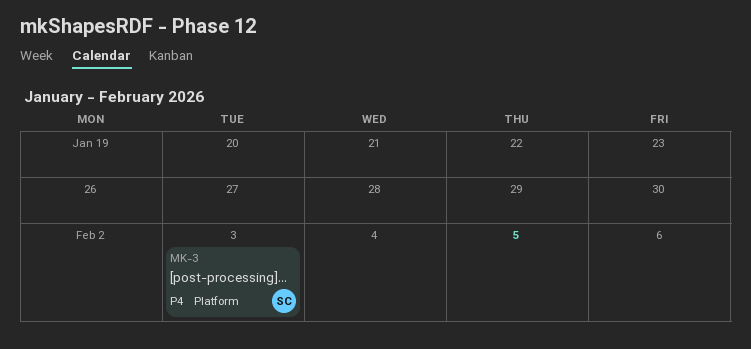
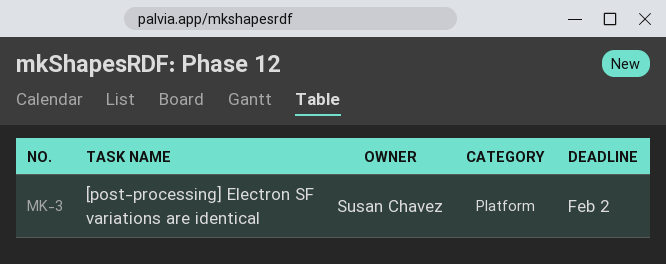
MK-3, due: Feb 3 -> Feb 2

